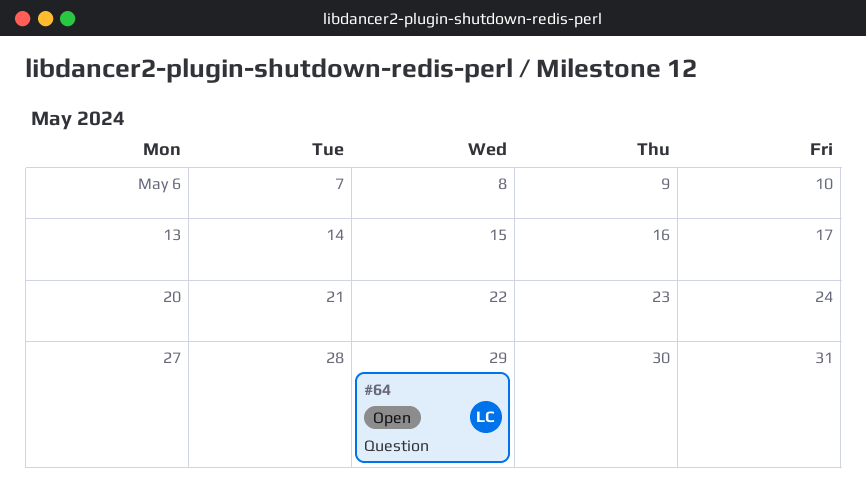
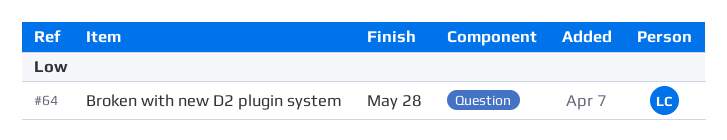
#64, due: May 29 -> May 28

